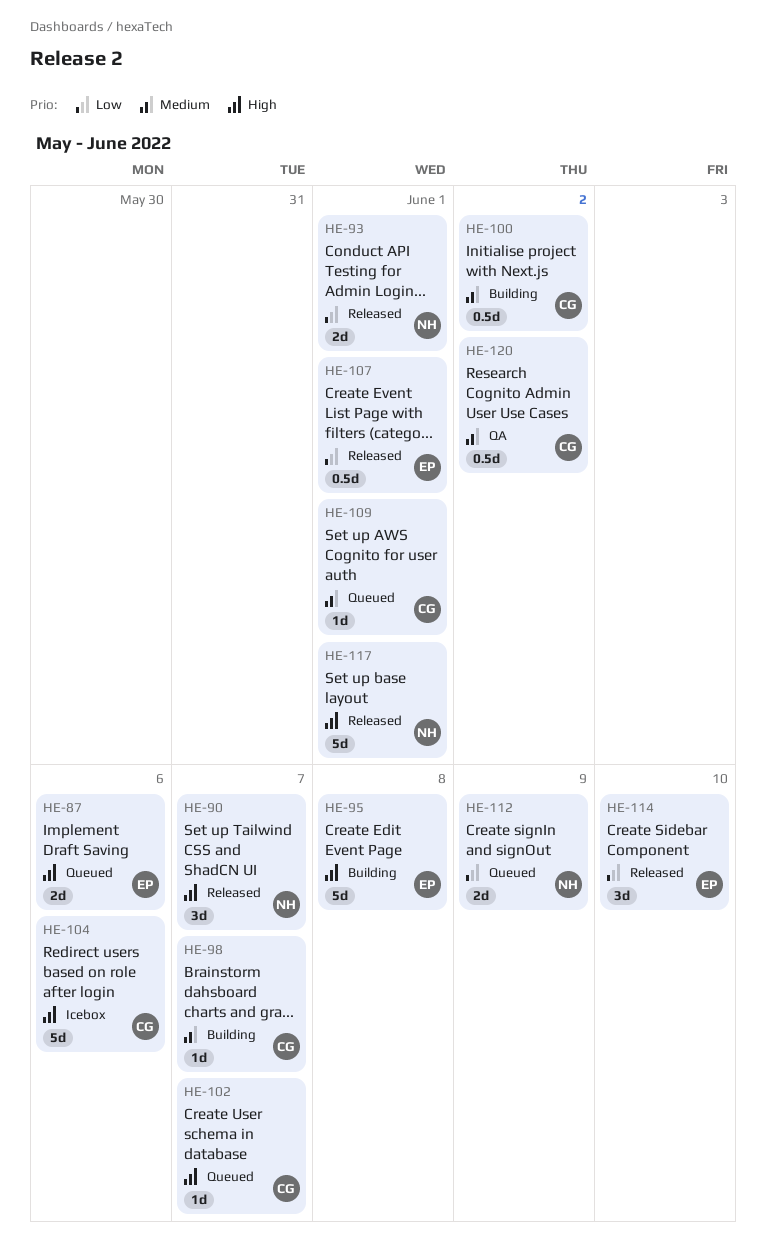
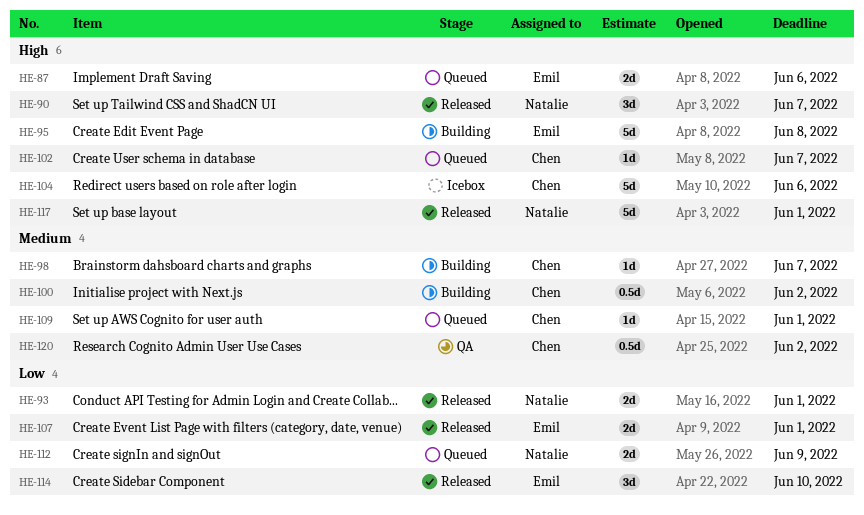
HE-107, estimate: 0.5d -> 2d

